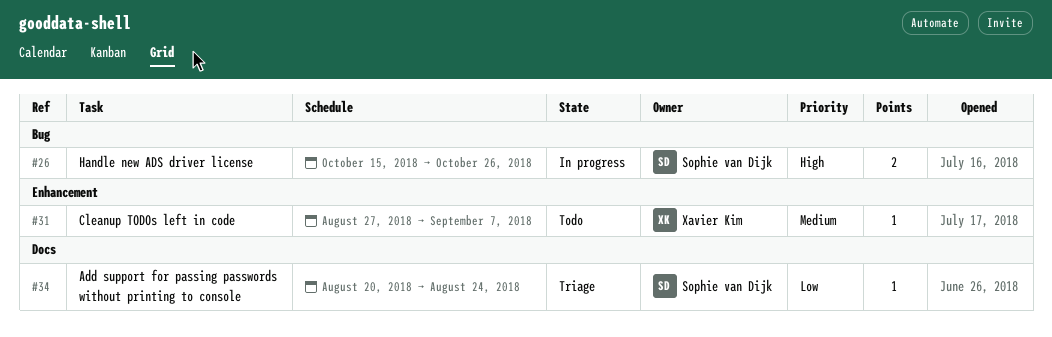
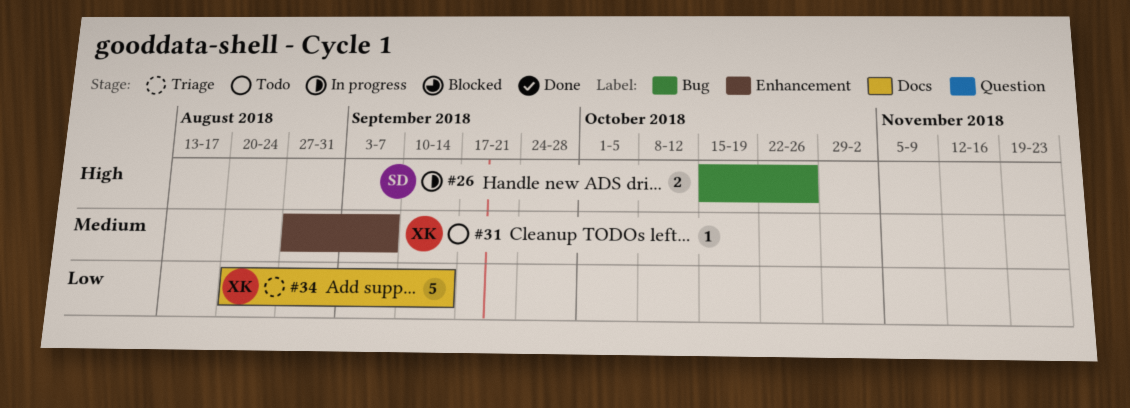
#34, owner: Sophie van Dijk -> Xavier Kim
#34, estimate: 1 -> 5
#34, due: Aug 24 -> Sep 14

